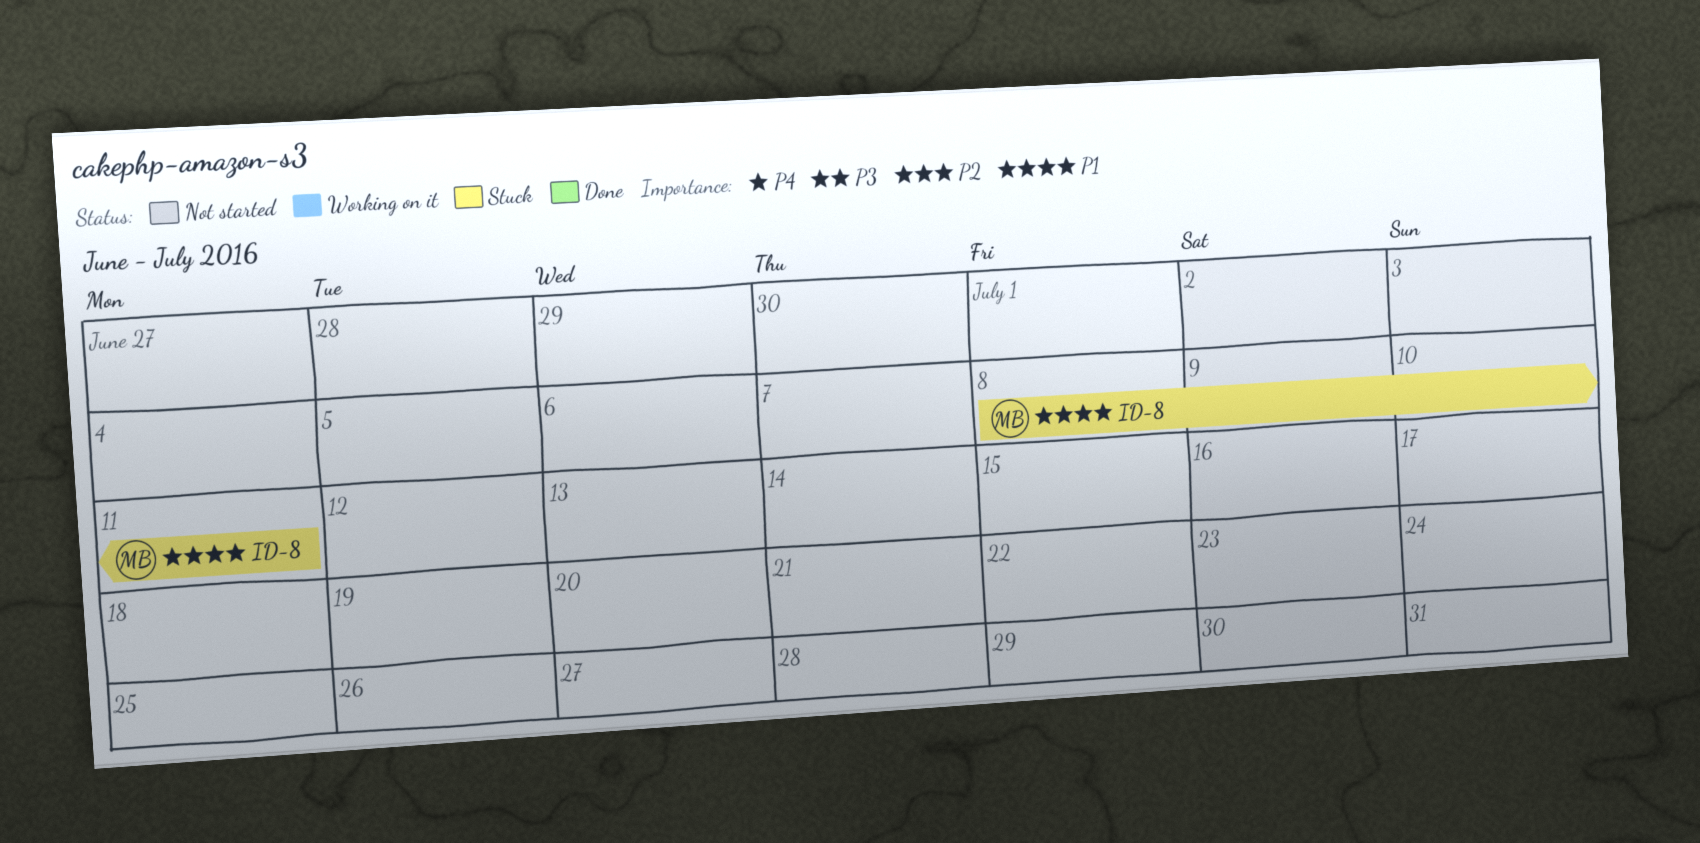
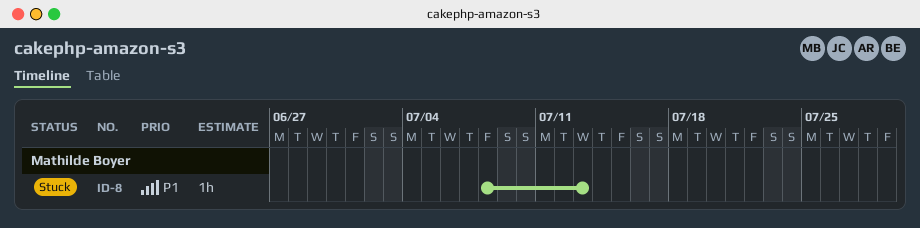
ID-8, due: Jul 11 -> Jul 13

